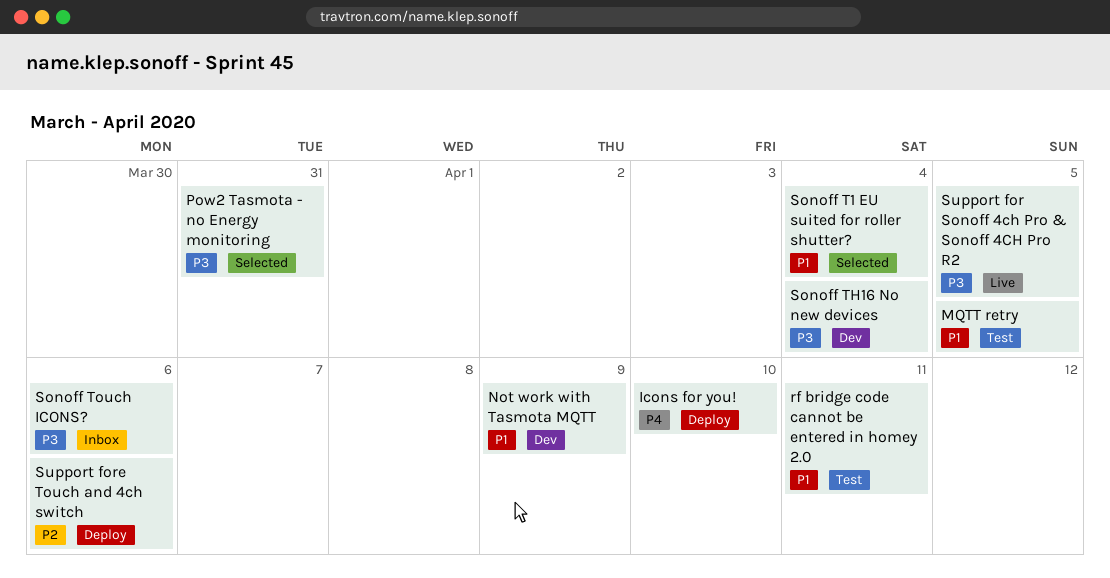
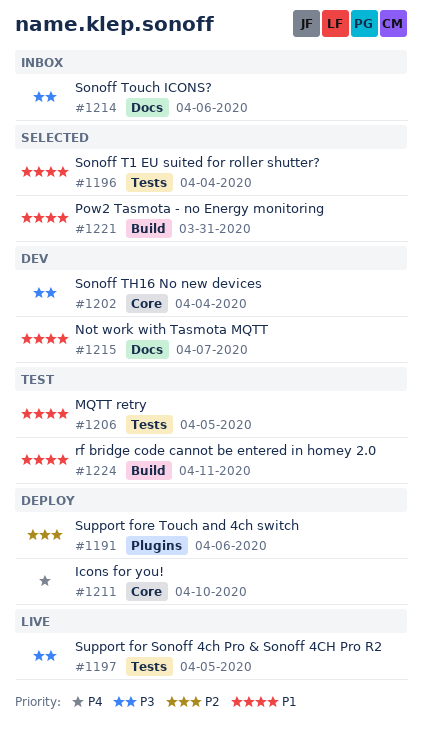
Not work with Tasmota MQTT, due: Apr 9 -> Apr 7
Pow2 Tasmota - no Energy monitoring, priority: P3 -> P1

